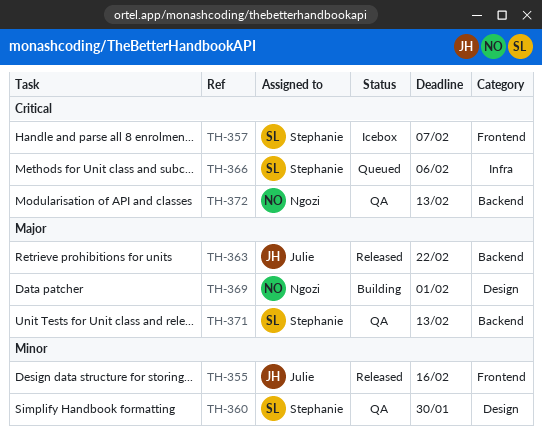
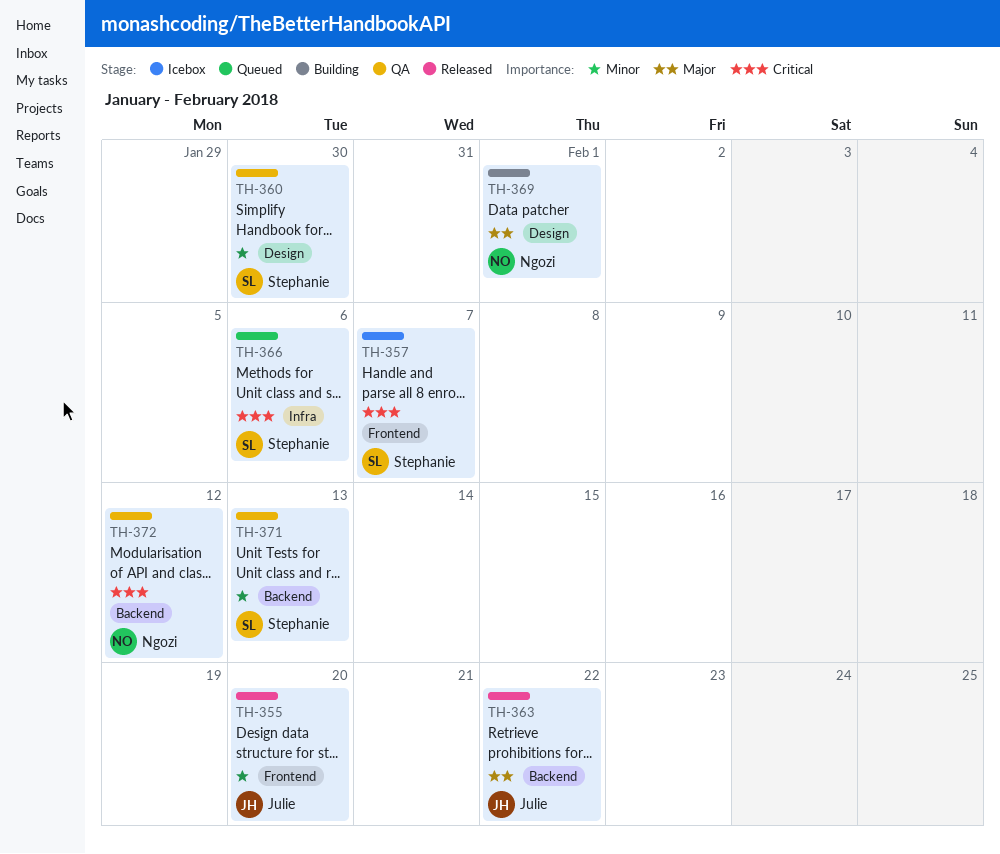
TH-355, due: Feb 16 -> Feb 20
TH-371, priority: Major -> Minor
TH-372, due: Feb 13 -> Feb 12

